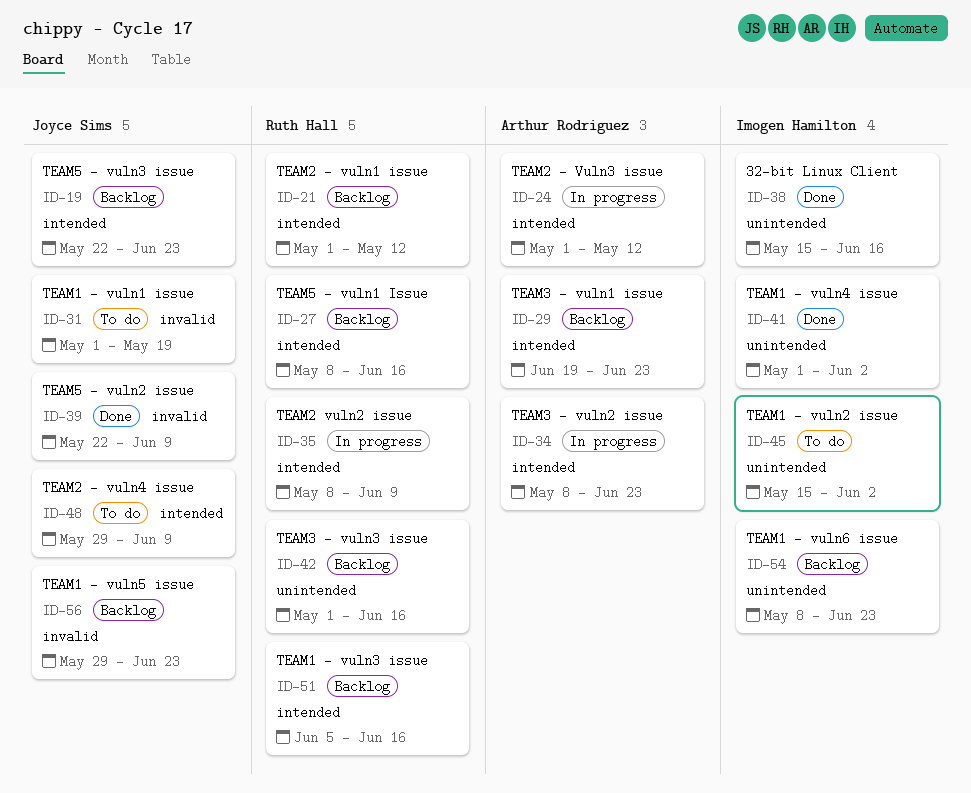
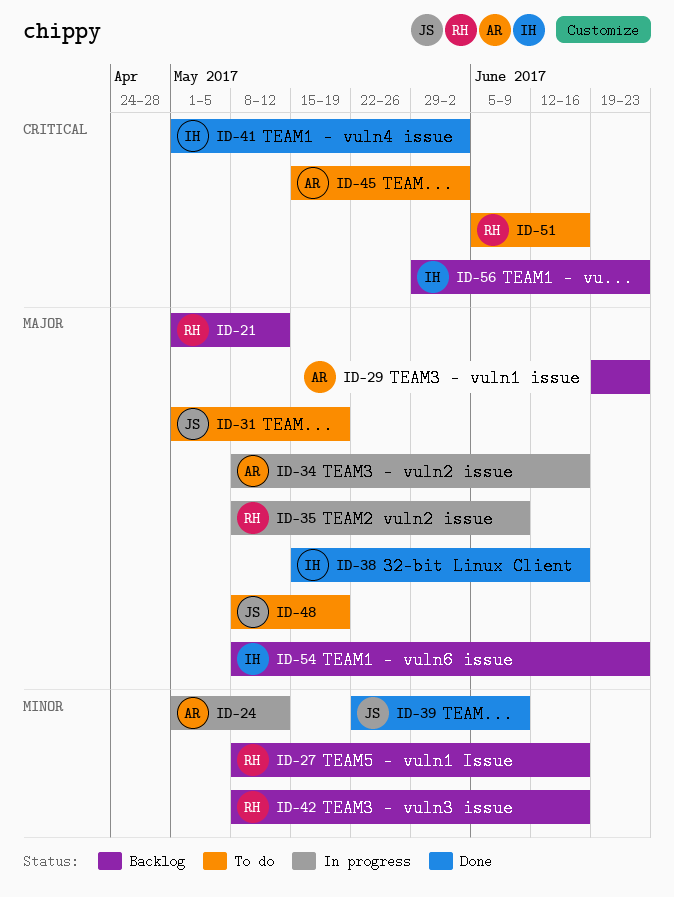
ID-19: present -> none
ID-34, due: Jun 23 -> Jun 16
ID-42, start: May 1 -> May 8
ID-45, owner: Imogen Hamilton -> Arthur Rodriguez
ID-48, start: May 29 -> May 8
ID-48, due: Jun 9 -> May 19
ID-51, status: Backlog -> To do
ID-56, owner: Joyce Sims -> Imogen Hamilton

